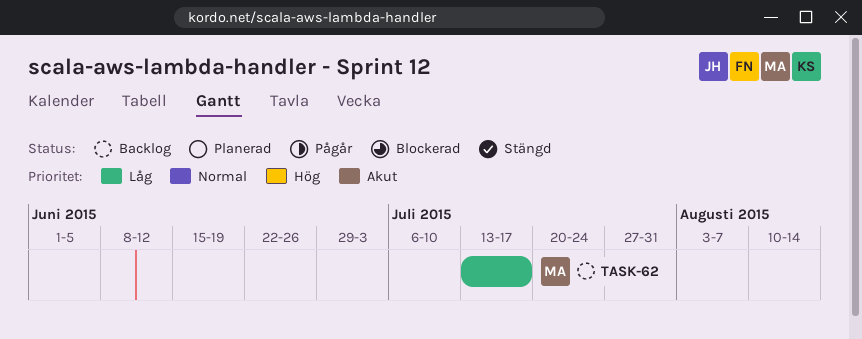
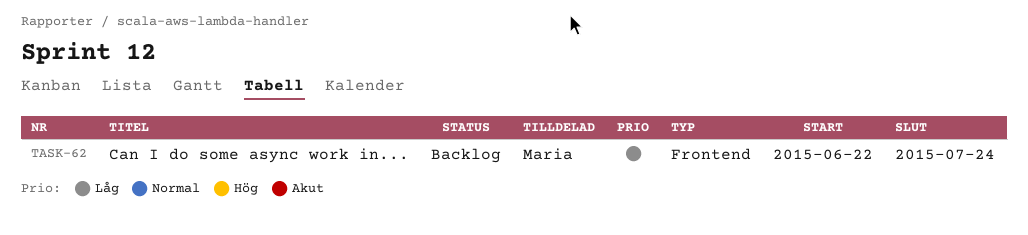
TASK-62, start: Jul 13 -> Jun 22
TASK-62, due: Jul 17 -> Jul 24

